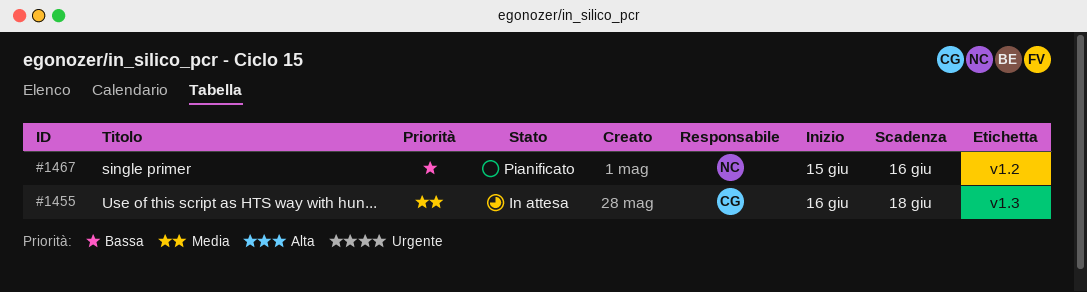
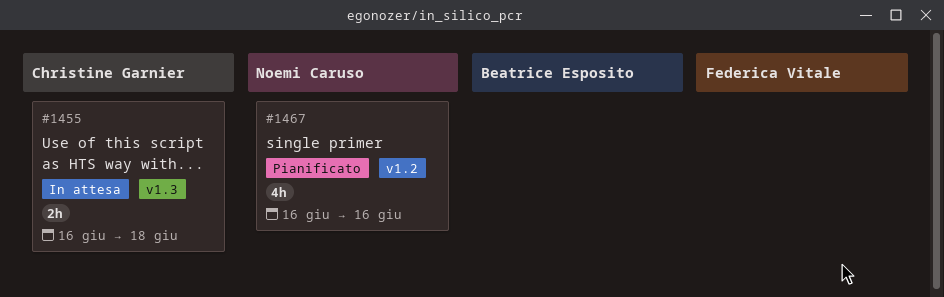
#1467, start: Jun 15 -> Jun 16

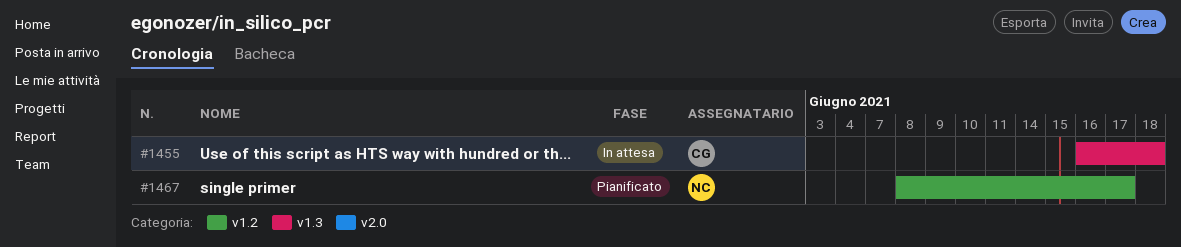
#1467, start: Jun 16 -> Jun 8
#1467, due: Jun 16 -> Jun 17

